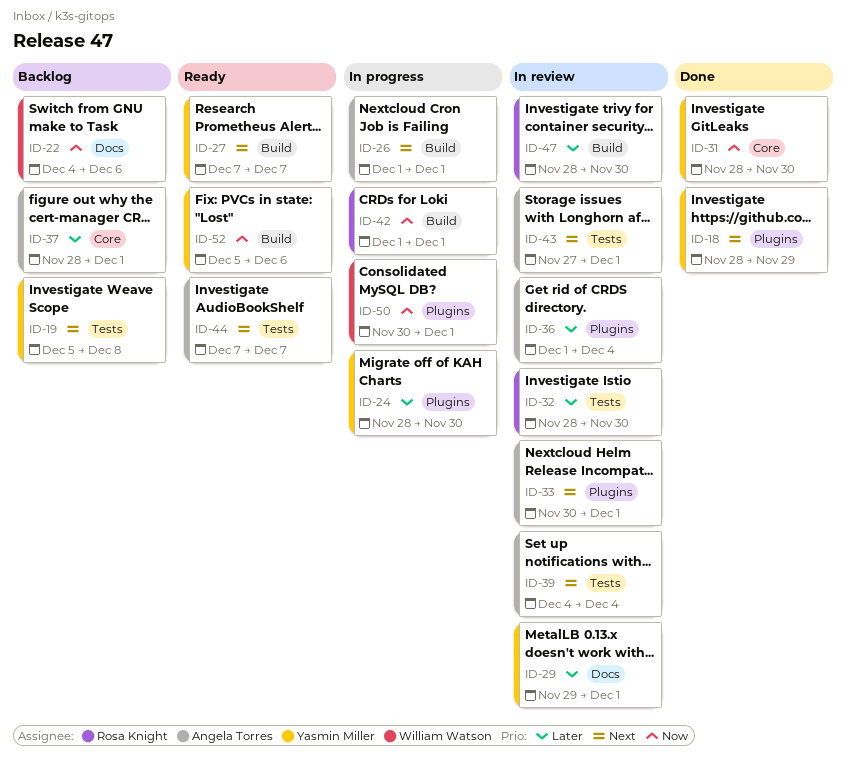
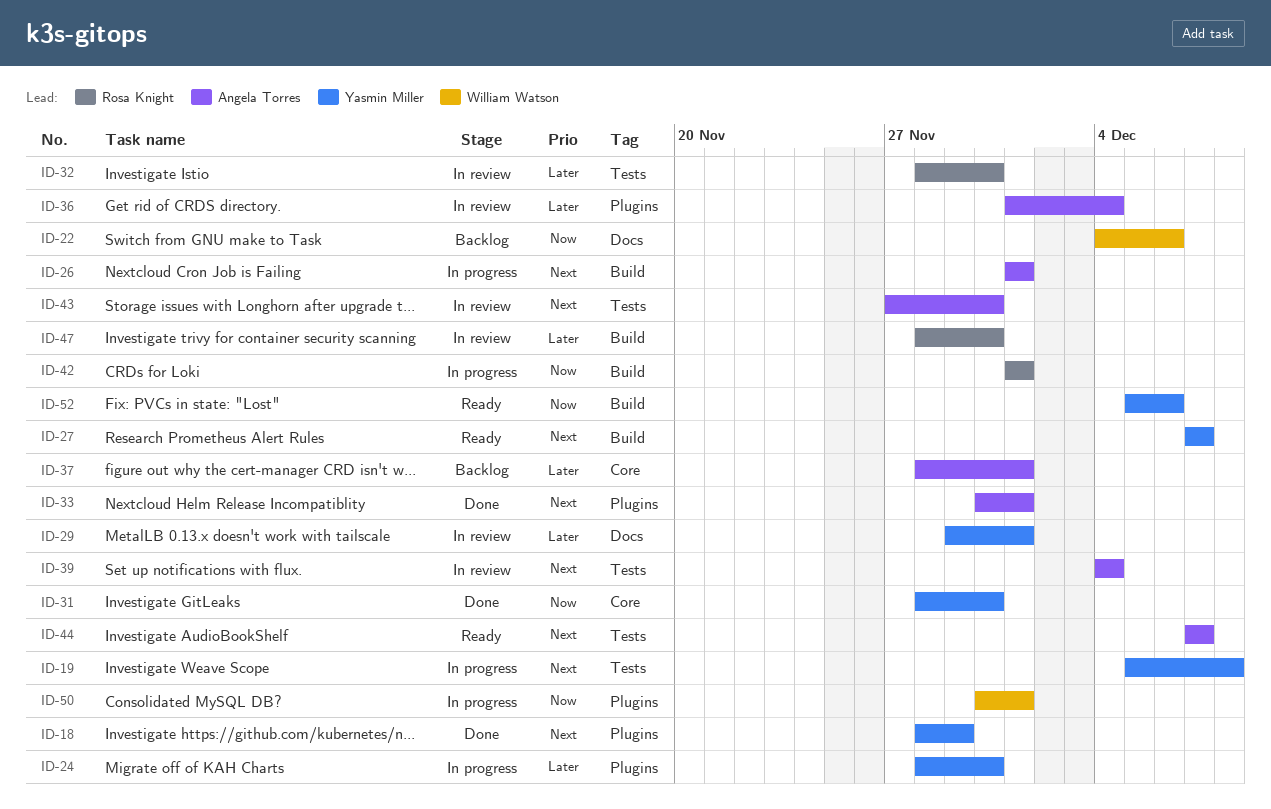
ID-19, status: Backlog -> In progress
ID-33, status: In review -> Done
ID-43, due: Dec 1 -> Nov 30

